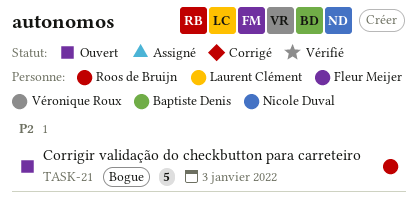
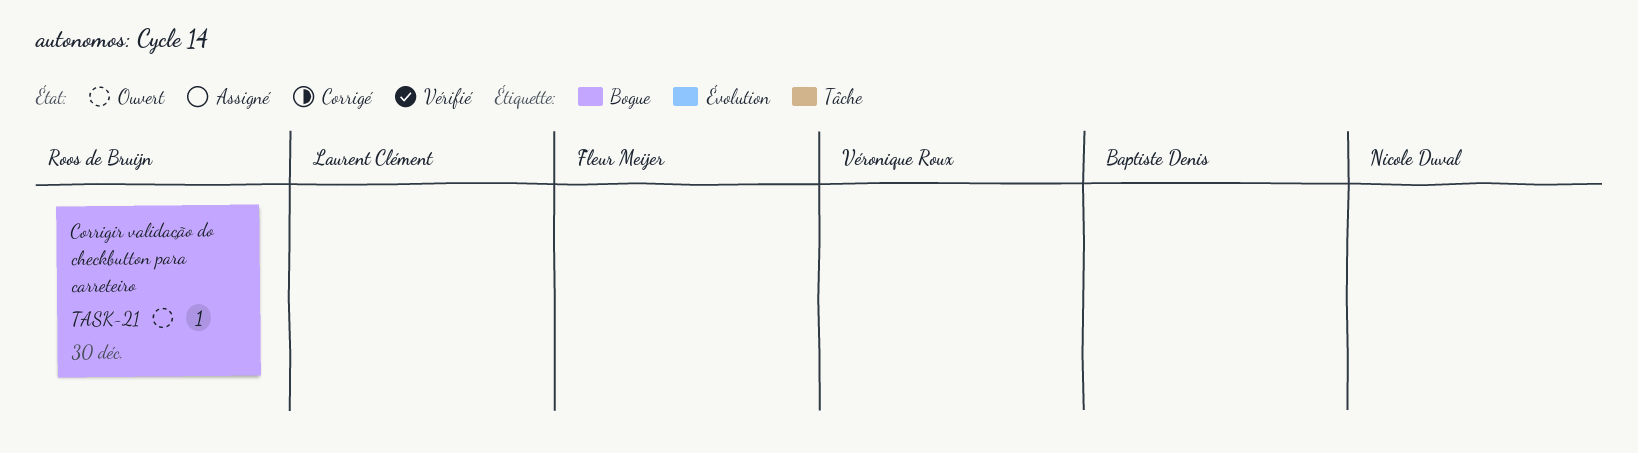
TASK-21, estimate: 5 -> 1
TASK-21, due: Jan 3 -> Dec 30

